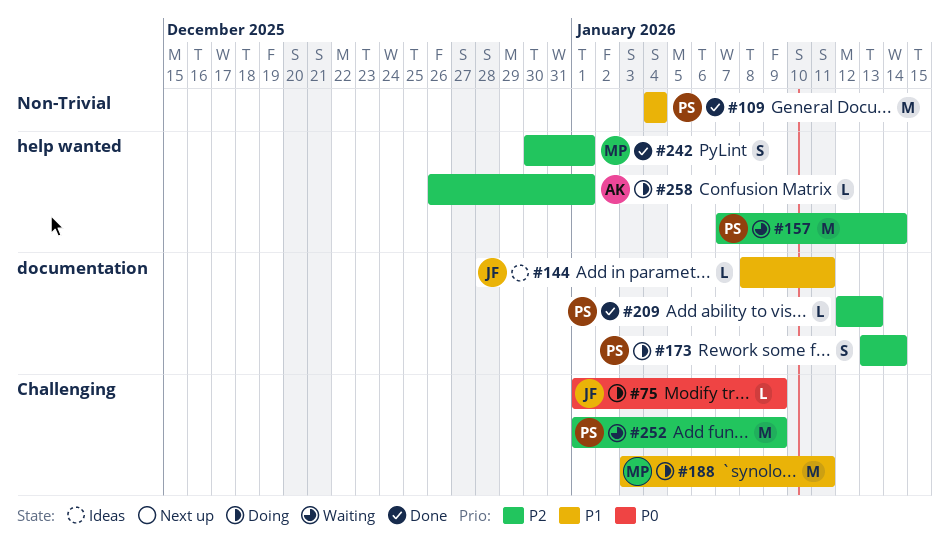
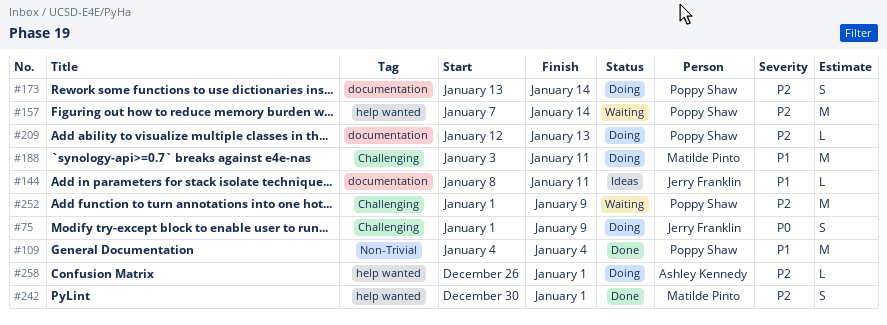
#75, estimate: L -> S
#209, status: Done -> Doing

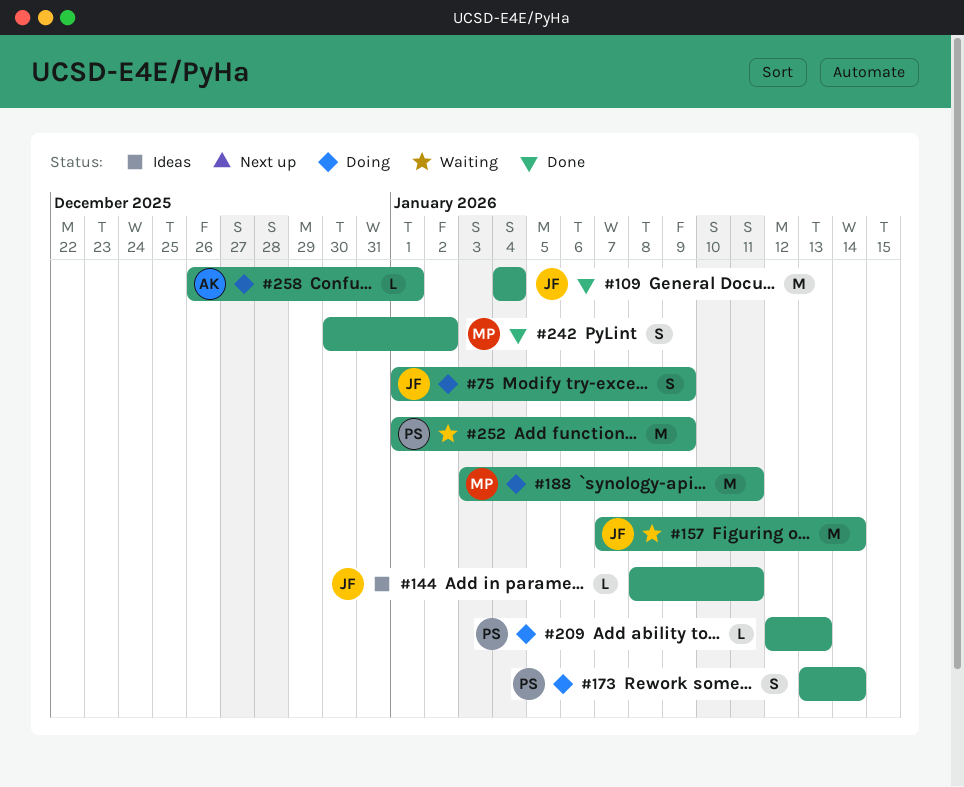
#109, owner: Poppy Shaw -> Jerry Franklin
#157, owner: Poppy Shaw -> Jerry Franklin
#242, due: Jan 1 -> Jan 2

